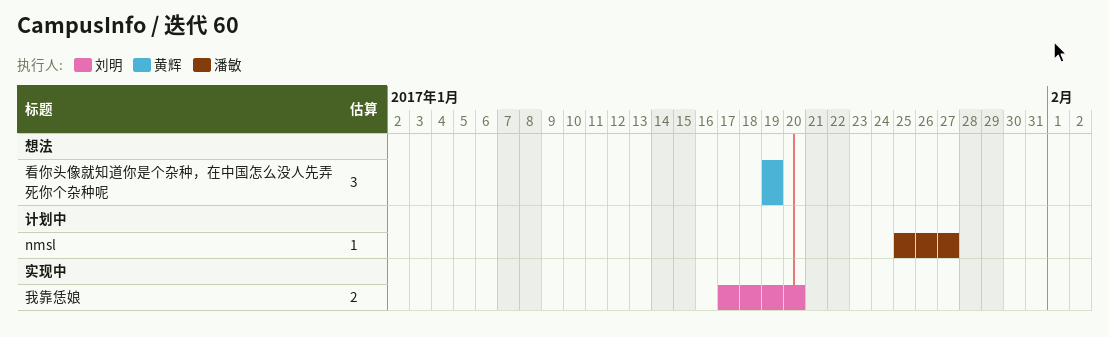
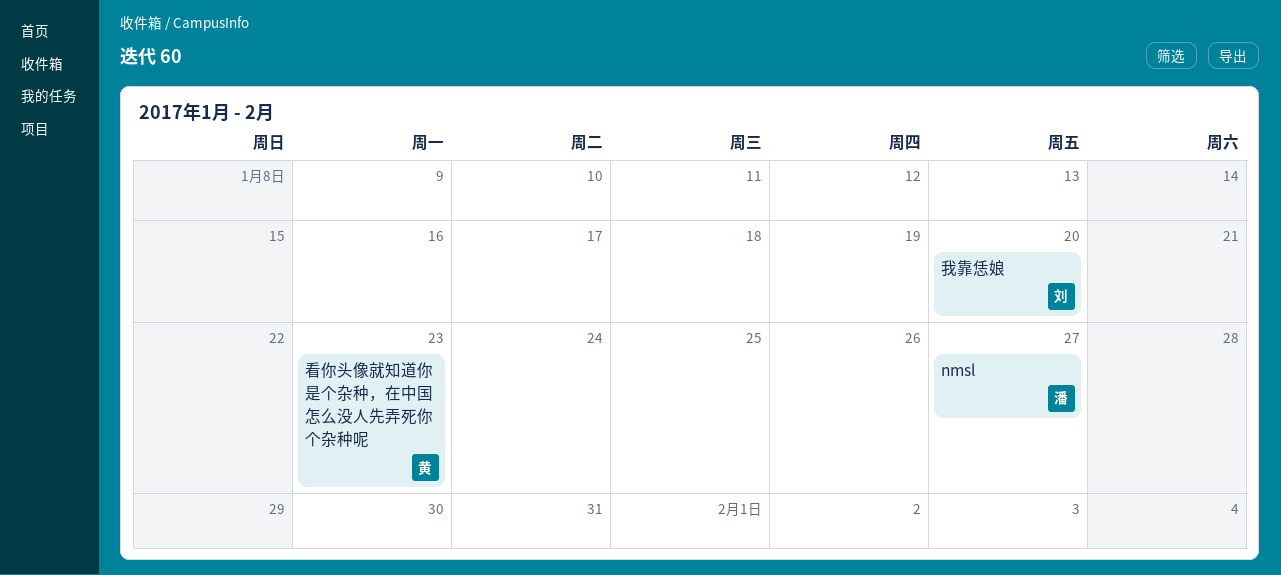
看你头像就知道你是个杂种，在中国怎么没人先弄死你个杂种呢, due: Jan 19 -> Jan 23

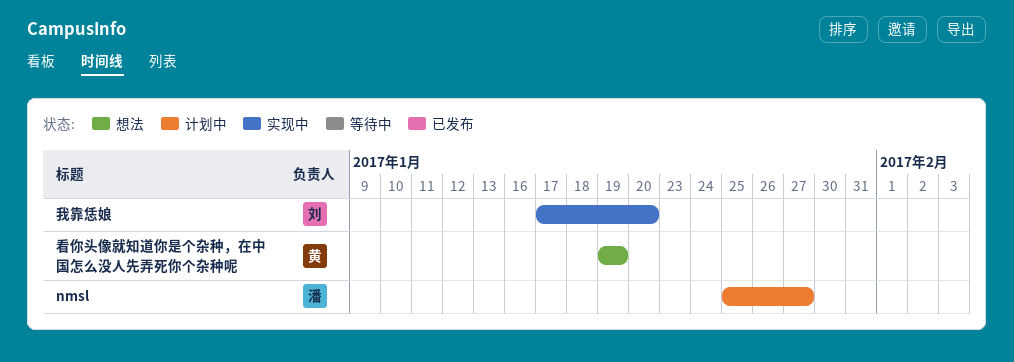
看你头像就知道你是个杂种，在中国怎么没人先弄死你个杂种呢, due: Jan 23 -> Jan 19

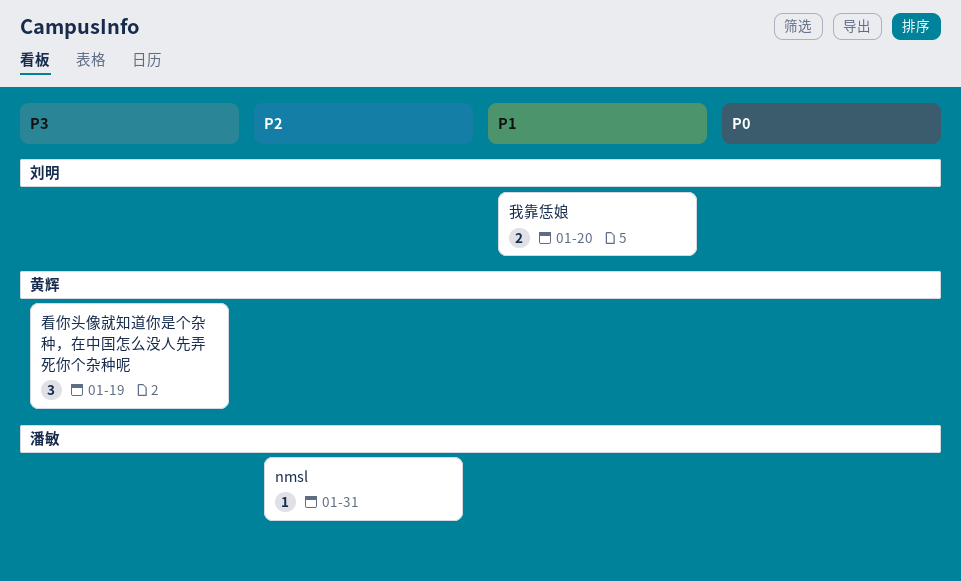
nmsl, due: Jan 27 -> Jan 31

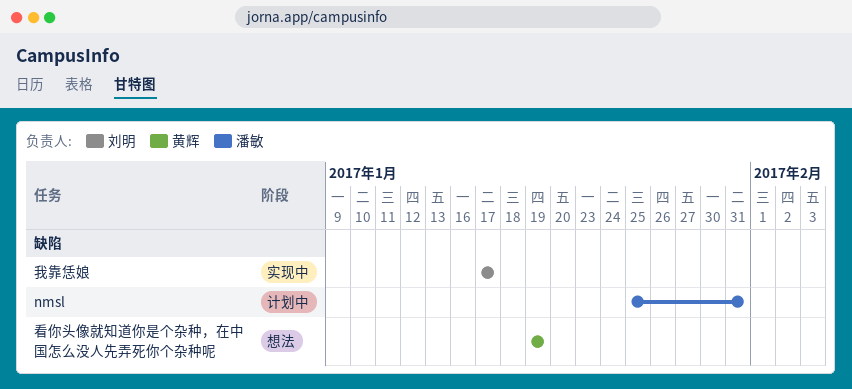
我靠恁娘, due: Jan 20 -> Jan 17

